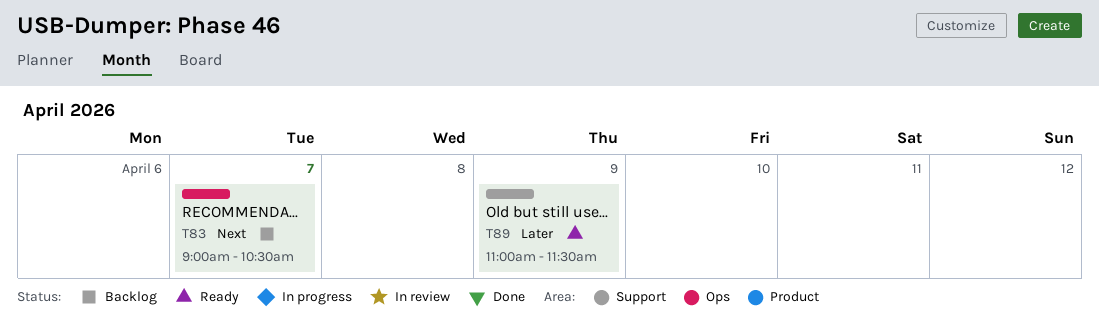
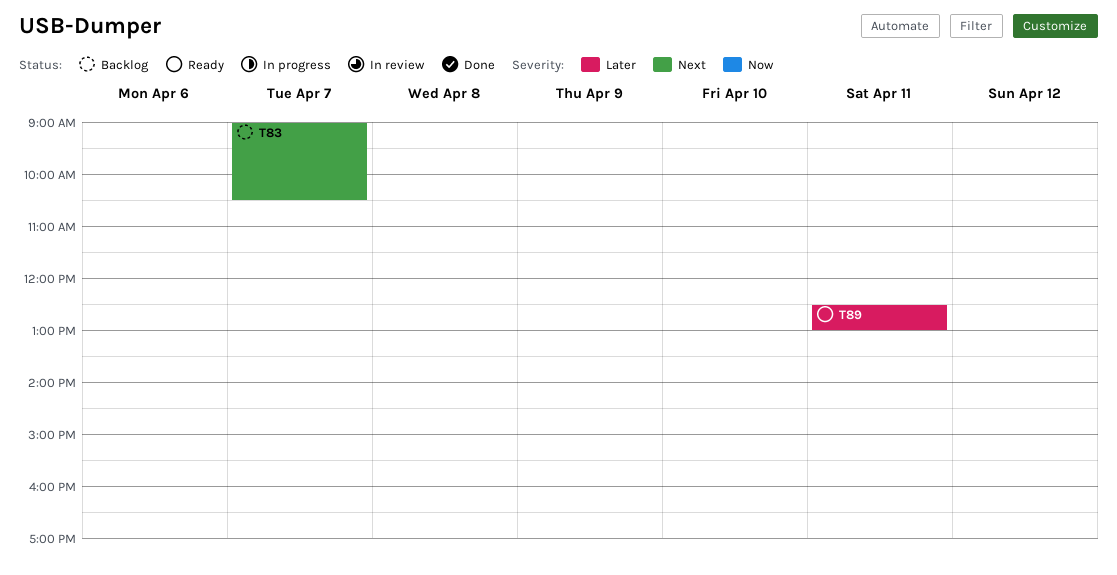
T89, day: Apr 9 -> Apr 11
T89, begins: 11:00 -> 12:30
T89, ends: 11:30 -> 13:00

